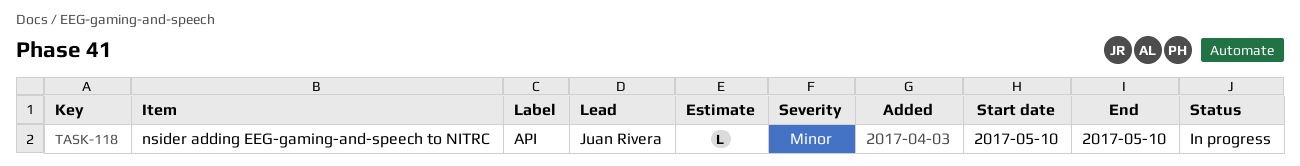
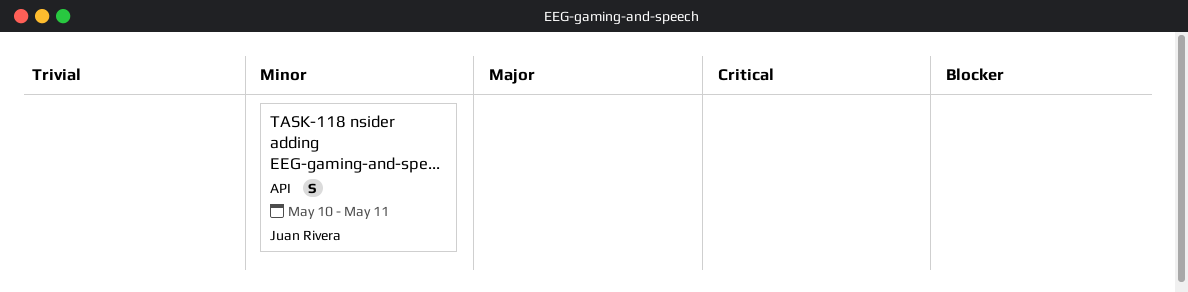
TASK-118, estimate: L -> S
TASK-118, due: May 10 -> May 11

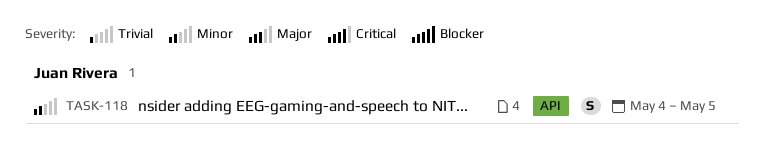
TASK-118, start: May 10 -> May 4
TASK-118, due: May 11 -> May 5

